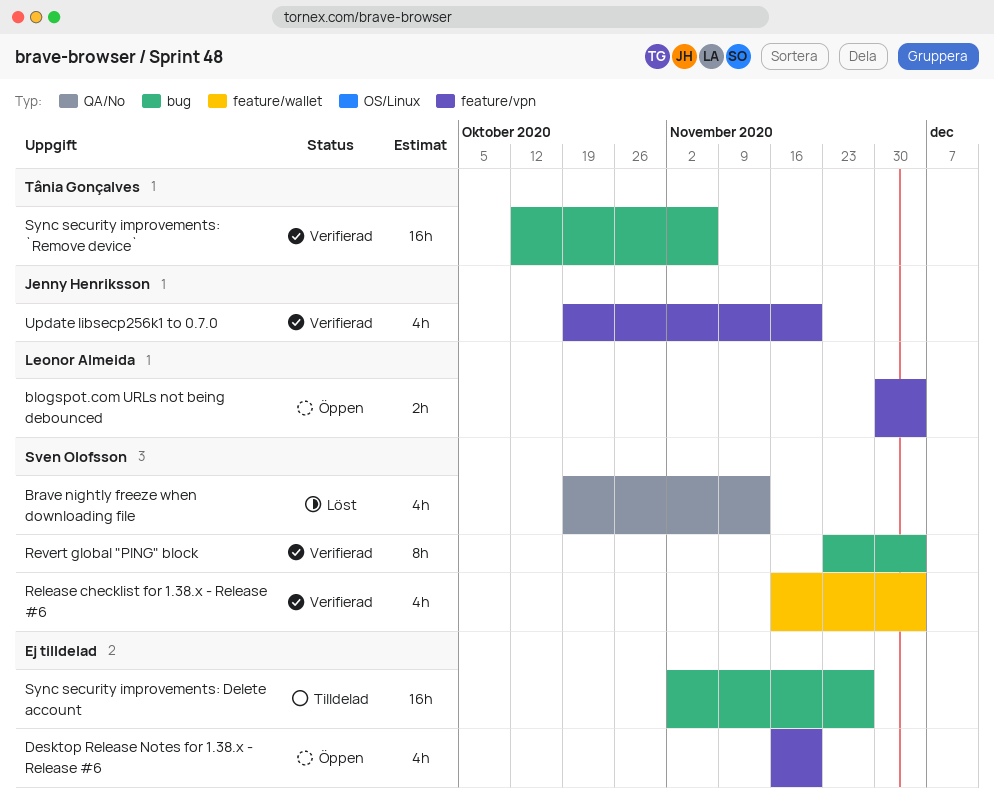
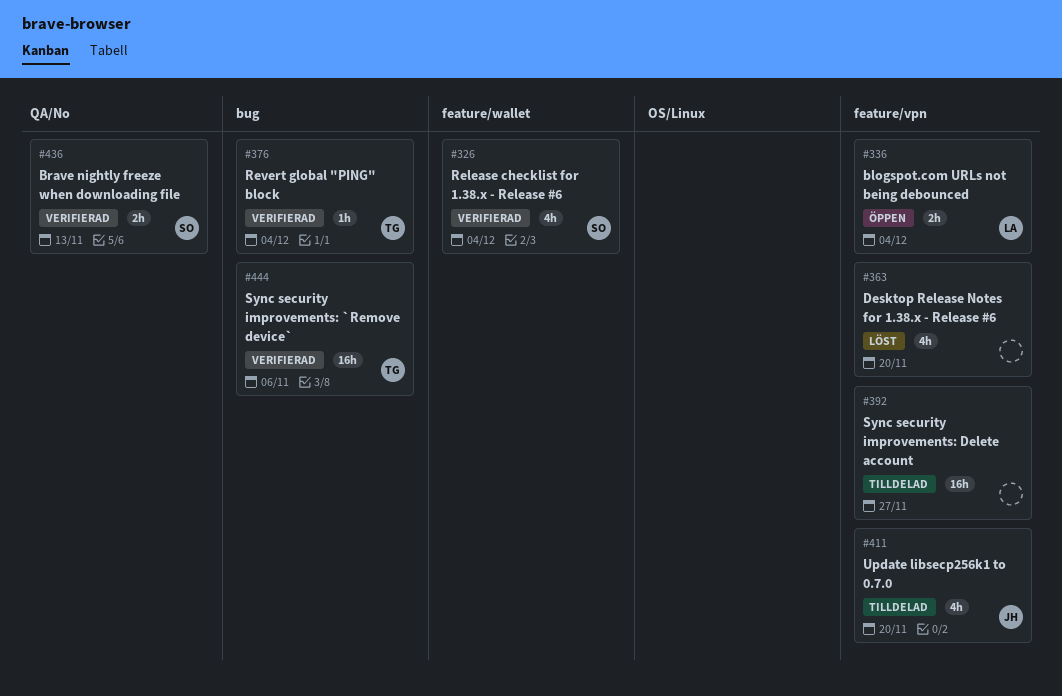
Brave nightly freeze when downloading file, status: Löst -> Verifierad
Brave nightly freeze when downloading file, estimate: 4h -> 2h
Desktop Release Notes for 1.38.x - Release #6, status: Öppen -> Löst
Revert global "PING" block, owner: Sven Olofsson -> Tânia Gonçalves
Revert global "PING" block, estimate: 8h -> 1h
Sync security improvements: Delete account, label: bug -> feature/vpn
Update libsecp256k1 to 0.7.0, status: Verifierad -> Tilldelad

